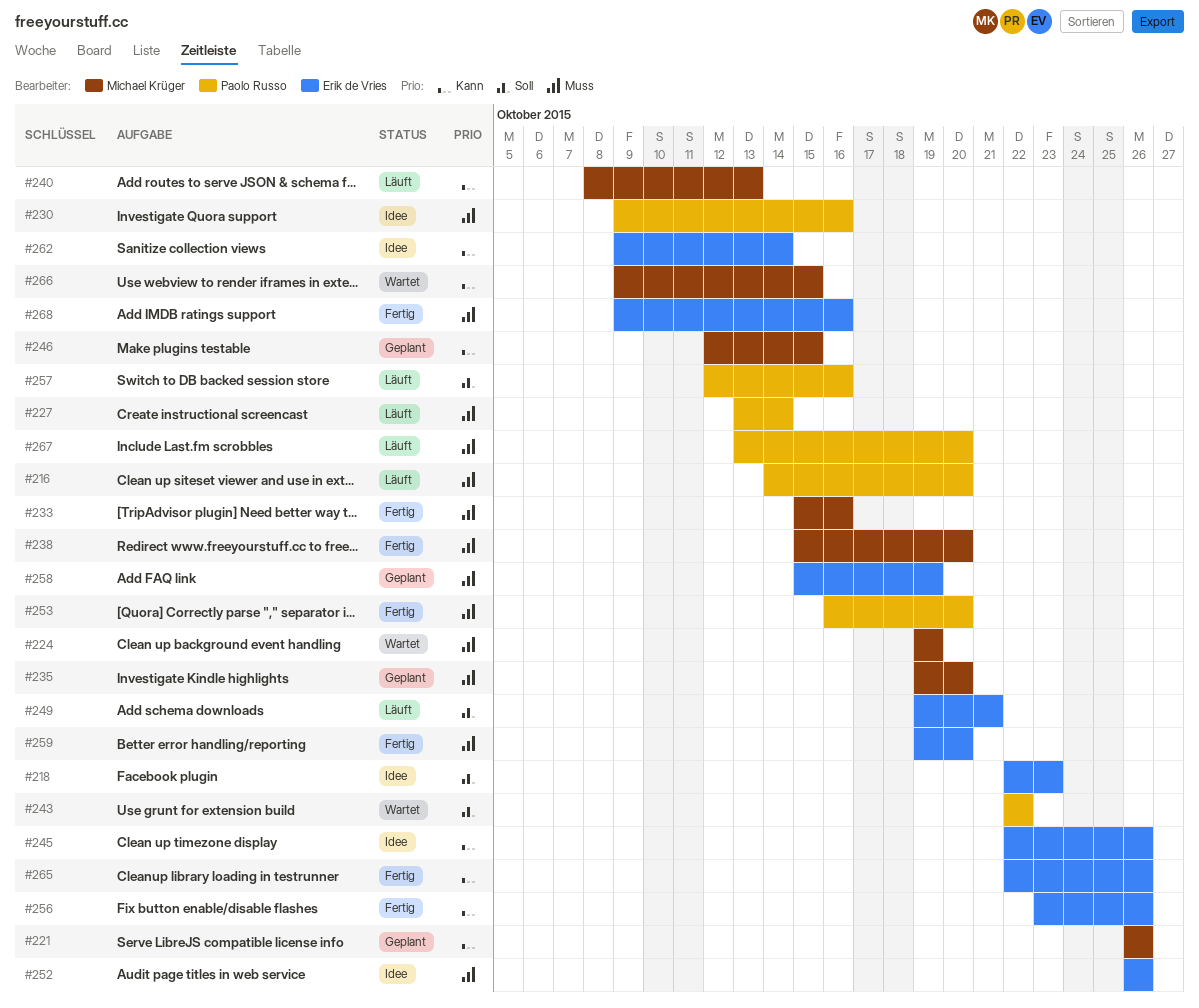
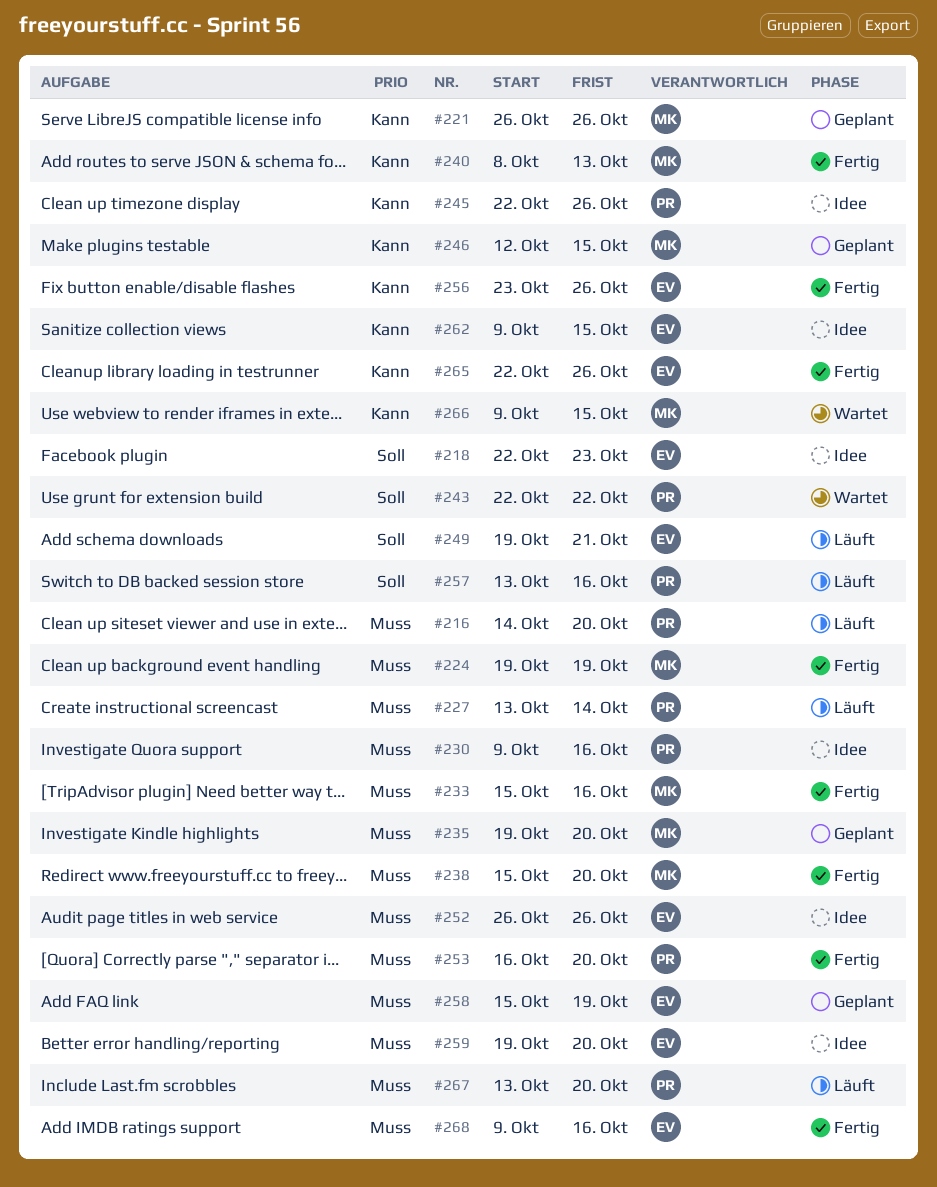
#224, status: Wartet -> Fertig
#240, status: Läuft -> Fertig
#245, owner: Erik de Vries -> Paolo Russo
#257, start: Oct 12 -> Oct 13
#259, status: Fertig -> Idee
#262, due: Oct 14 -> Oct 15

